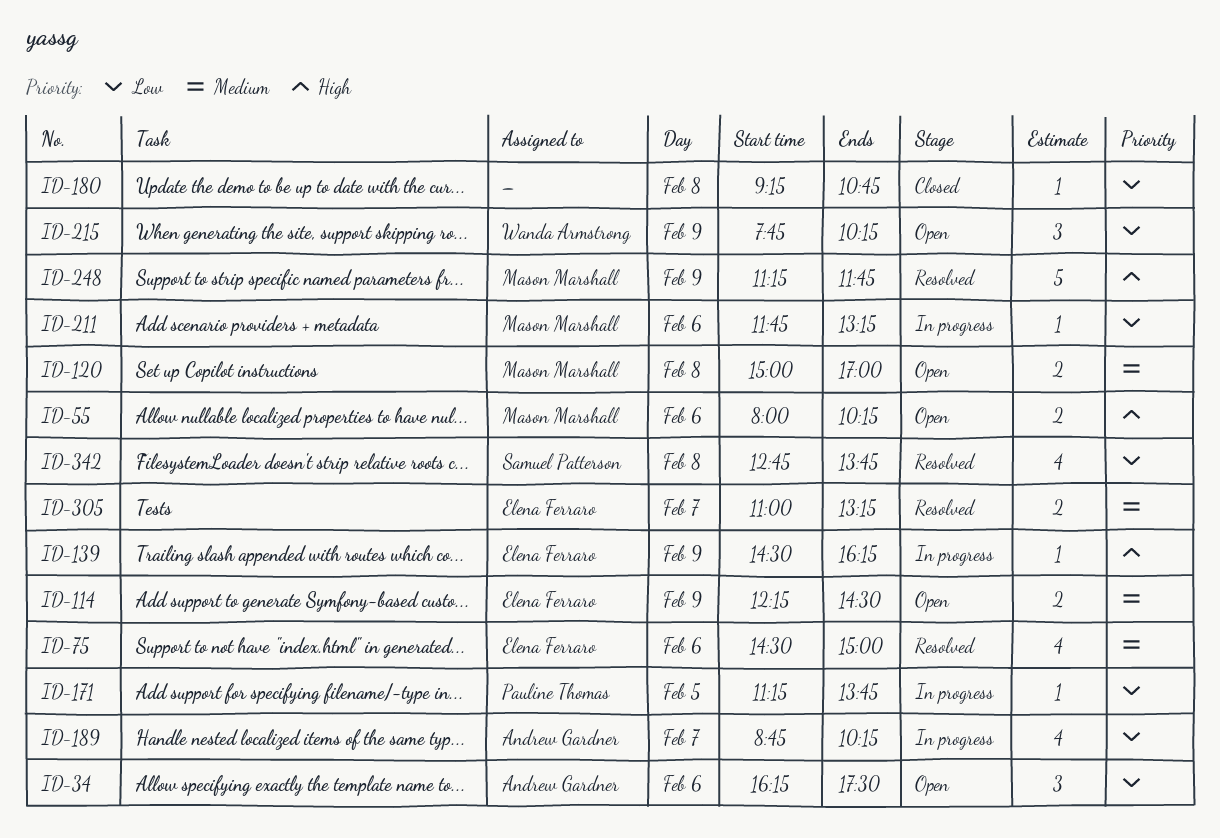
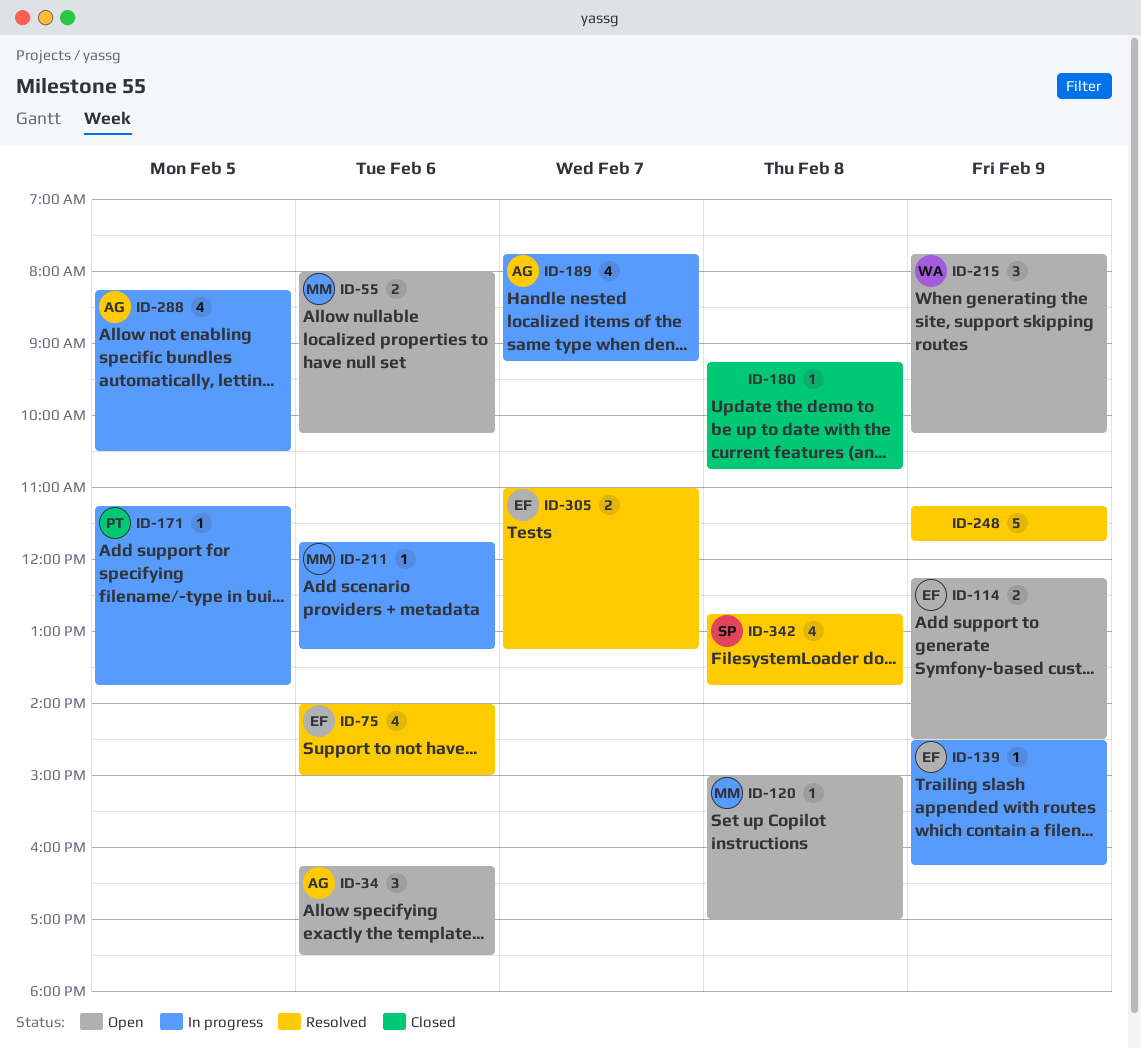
ID-75, begins: 14:30 -> 14:00
ID-120, estimate: 2 -> 1
ID-189, begins: 08:45 -> 07:45
ID-189, ends: 10:15 -> 09:15
ID-248, owner: Mason Marshall -> none
ID-288: none -> present

